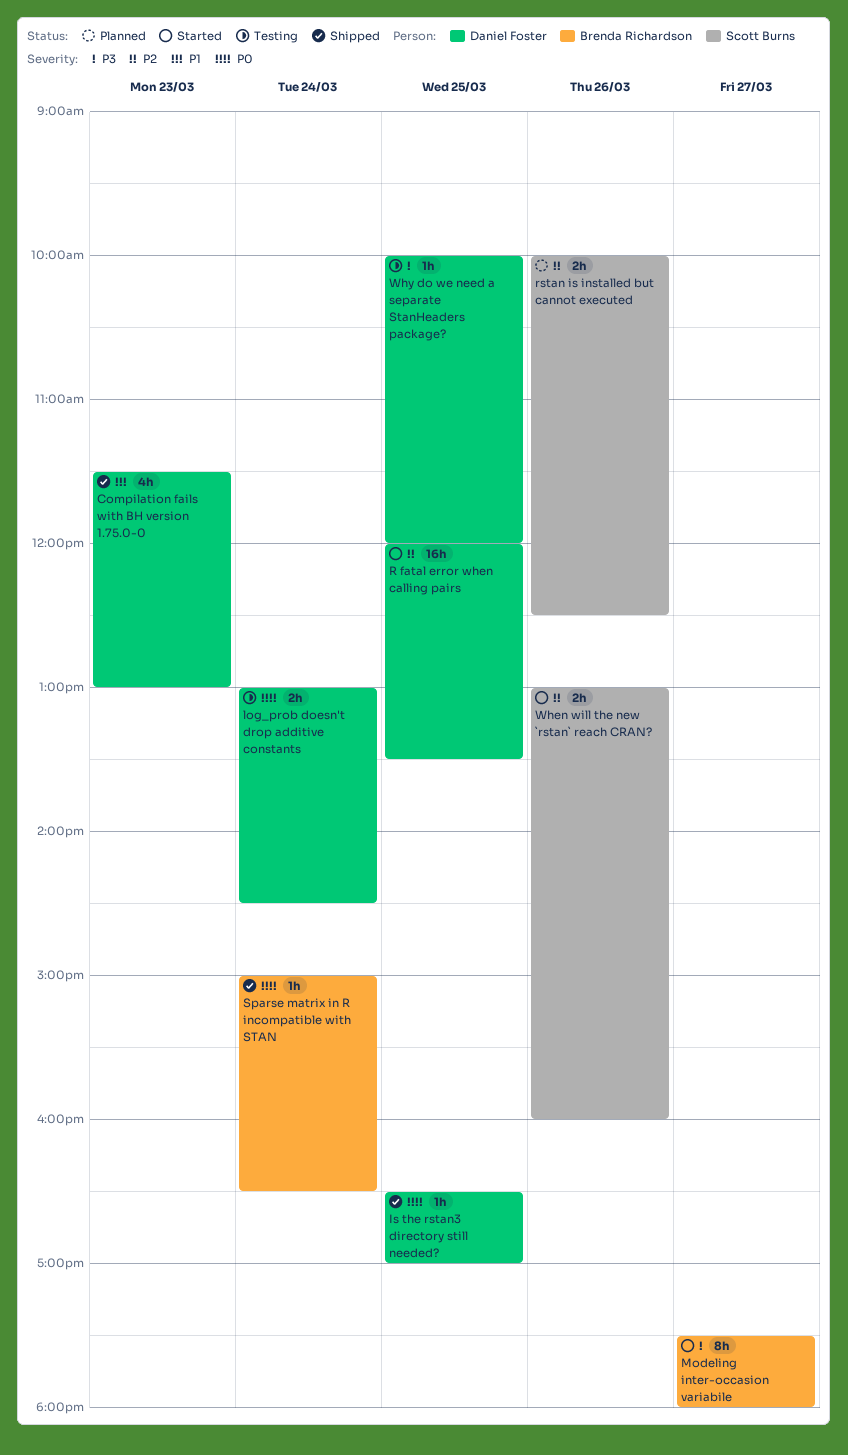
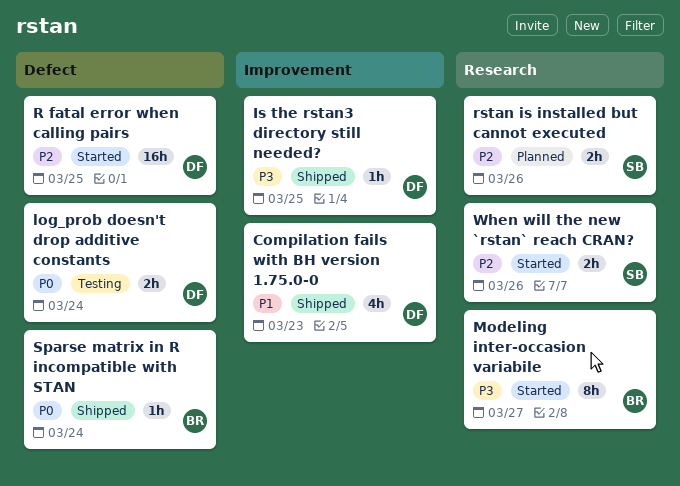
Is the rstan3 directory still needed?, priority: P0 -> P3
Why do we need a separate StanHeaders package?: present -> none

